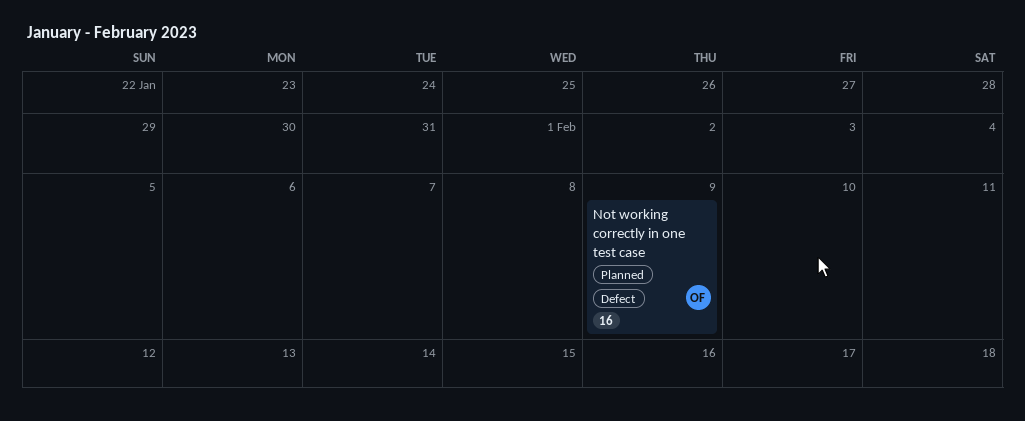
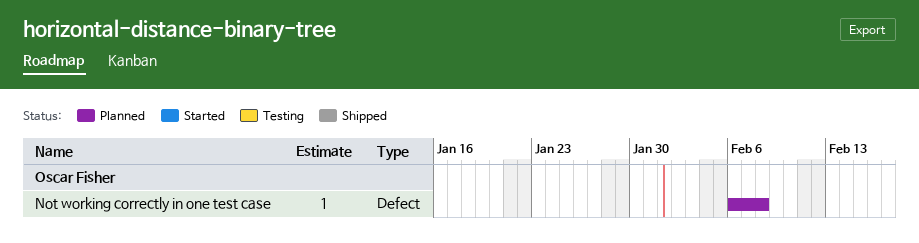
Not working correctly in one test case, estimate: 16 -> 1
Not working correctly in one test case, due: Feb 9 -> Feb 8

